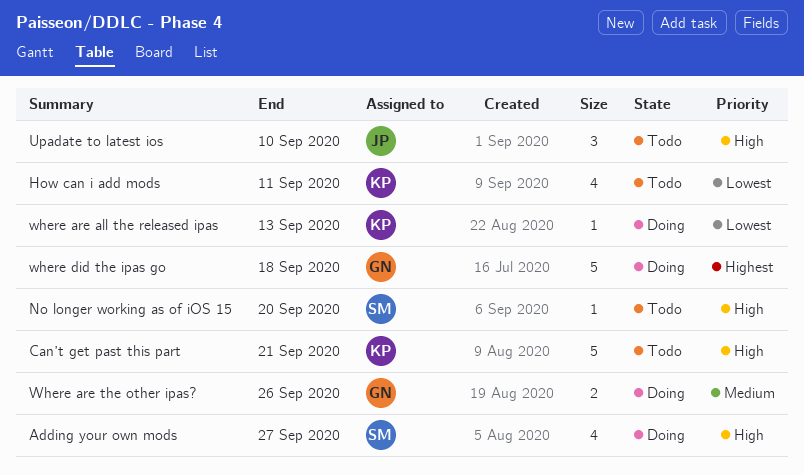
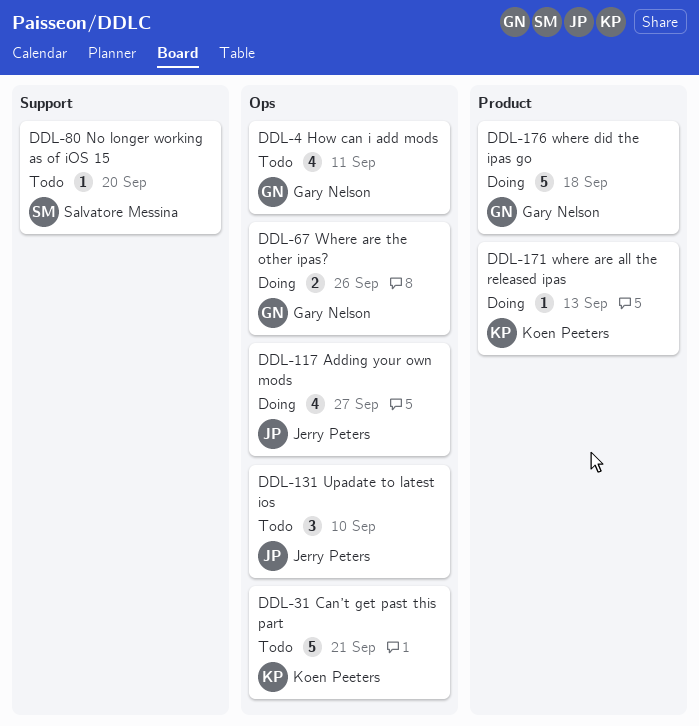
Adding your own mods, owner: Salvatore Messina -> Jerry Peters
How can i add mods, owner: Koen Peeters -> Gary Nelson

